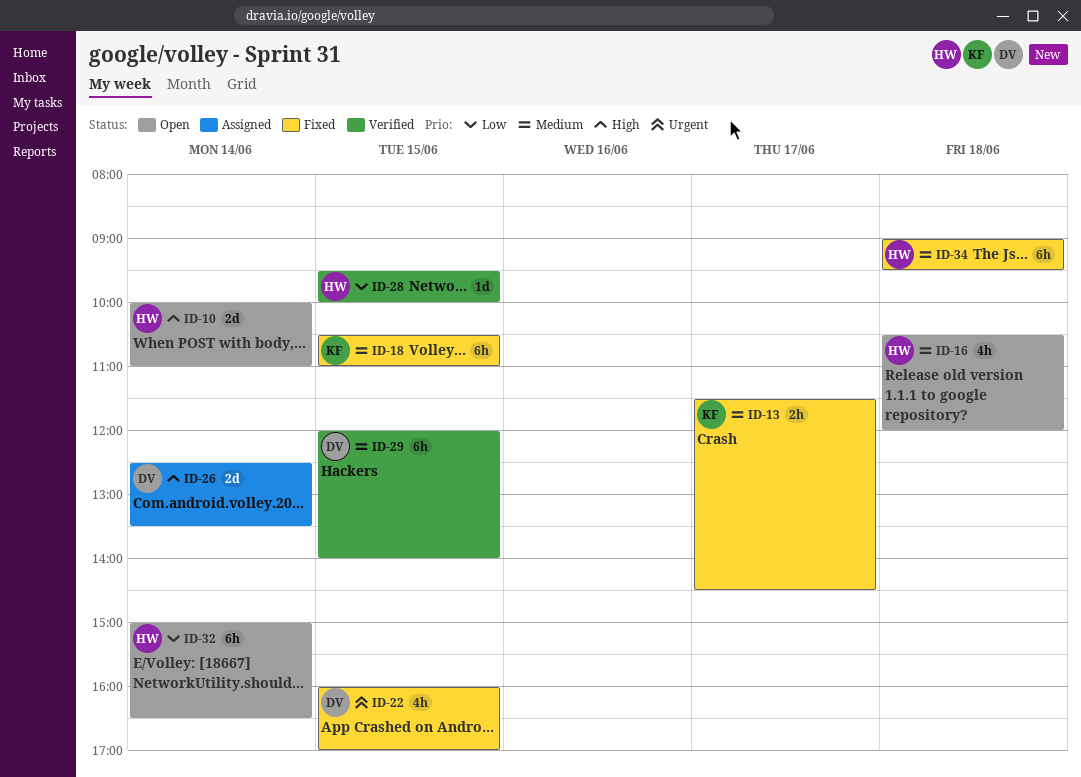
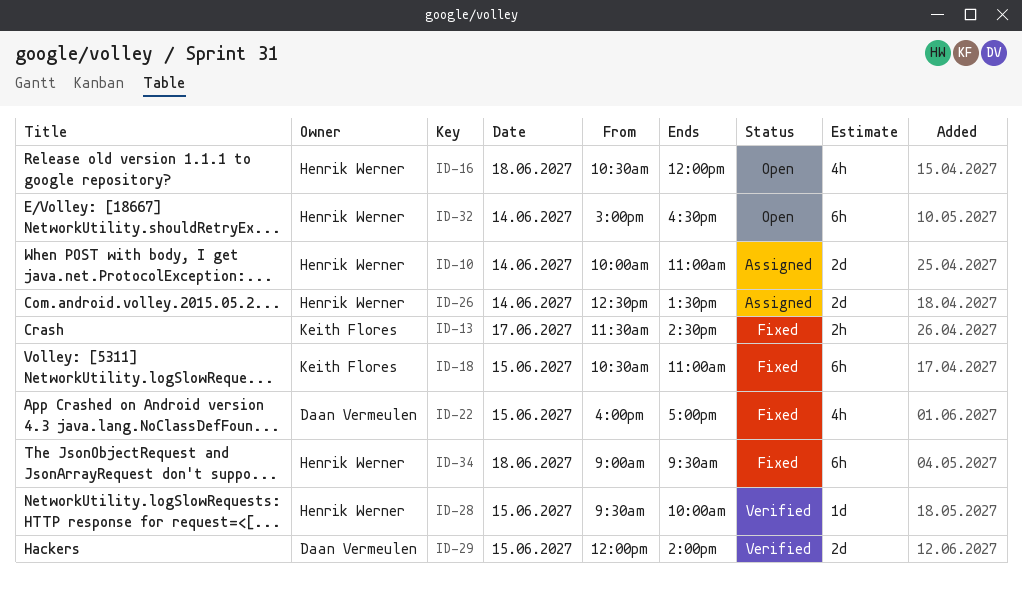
ID-10, status: Open -> Assigned
ID-26, owner: Daan Vermeulen -> Henrik Werner
ID-29, estimate: 6h -> 2d

